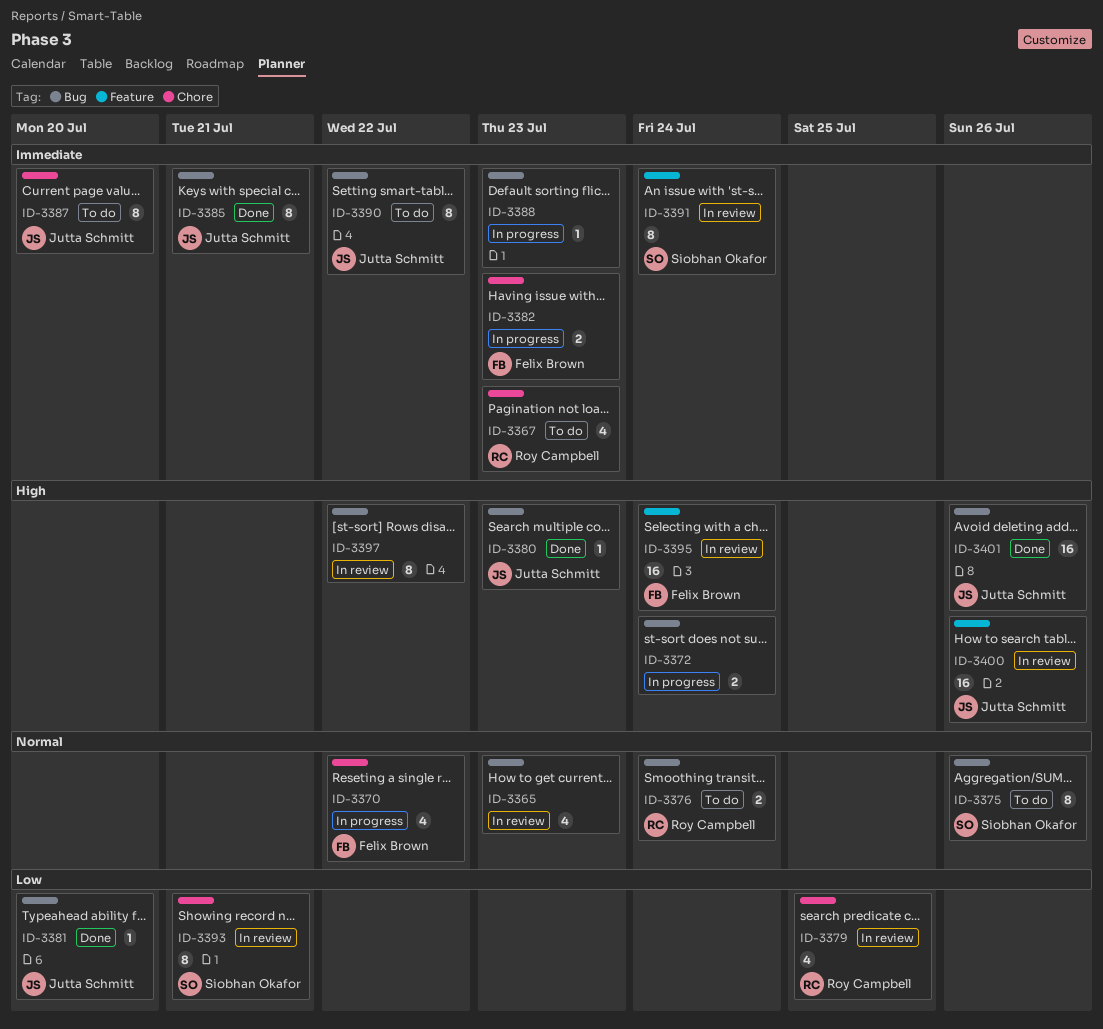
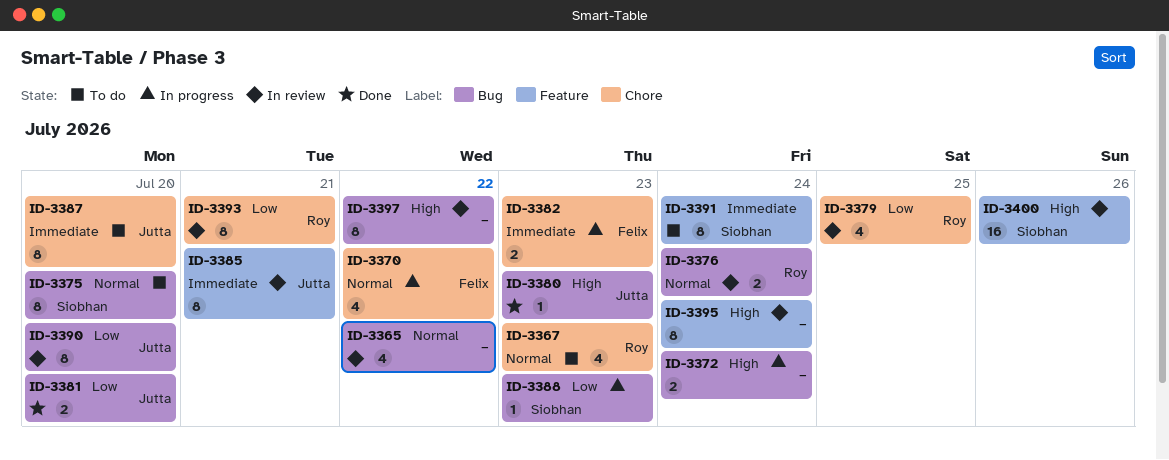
ID-3365, due: Jul 23 -> Jul 22
ID-3367, priority: Immediate -> Normal
ID-3375, due: Jul 26 -> Jul 20
ID-3376, status: To do -> In review
ID-3381, estimate: 1 -> 2
ID-3385, status: Done -> In review
ID-3385, label: Bug -> Feature
ID-3388, owner: none -> Siobhan Okafor
ID-3388, priority: Immediate -> Low
ID-3390, status: To do -> In review
ID-3390, priority: Immediate -> Low
ID-3390, due: Jul 22 -> Jul 20
ID-3391, status: In review -> To do
ID-3393, owner: Siobhan Okafor -> Roy Campbell
ID-3395, owner: Felix Brown -> none
ID-3395, estimate: 16 -> 8
ID-3400, owner: Jutta Schmitt -> Siobhan Okafor
ID-3401: present -> none

